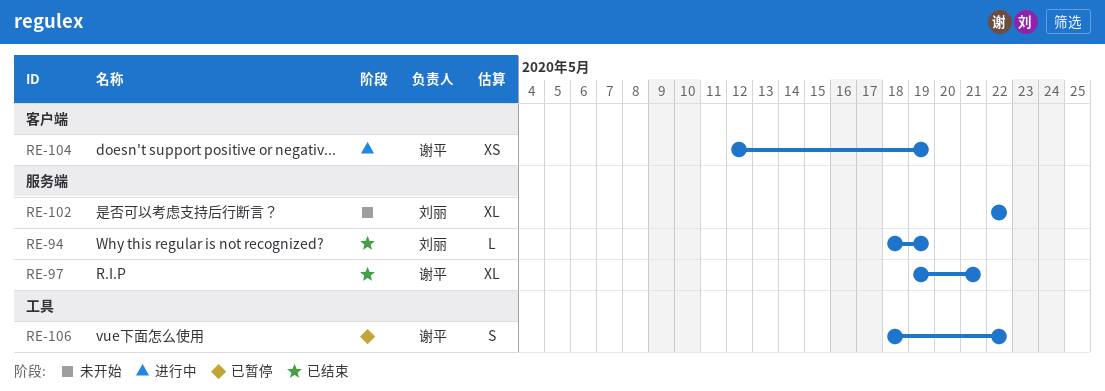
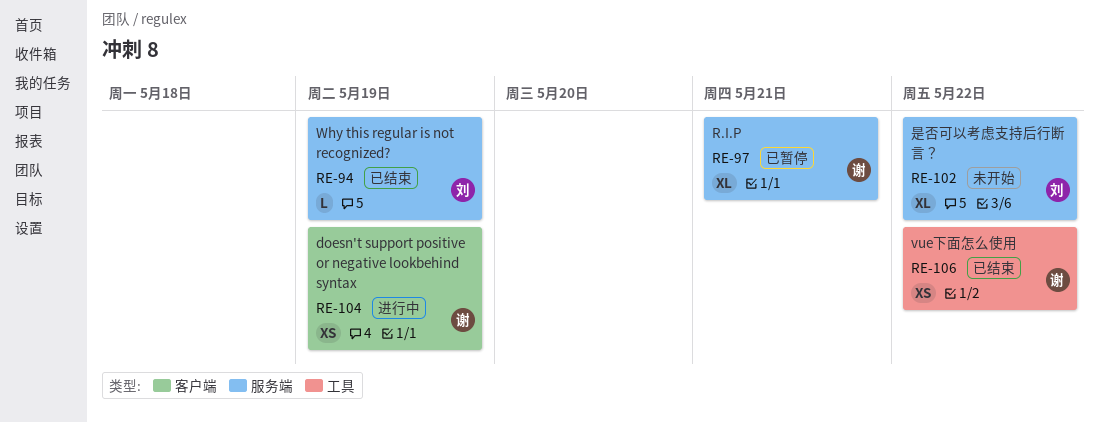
RE-97, status: 已结束 -> 已暂停
RE-106, status: 已暂停 -> 已结束
RE-106, estimate: S -> XS

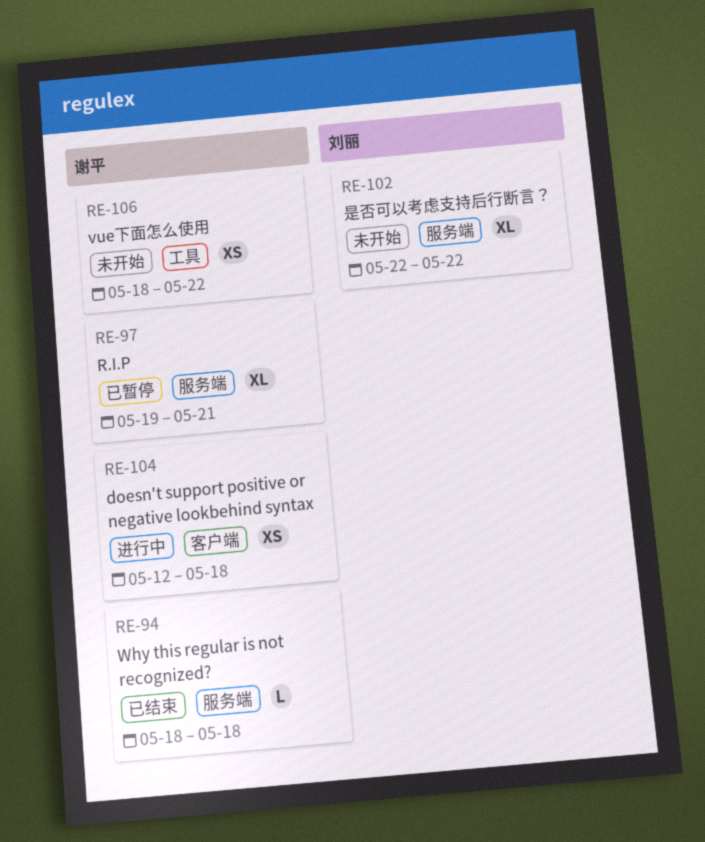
RE-94, owner: 刘丽 -> 谢平
RE-94, due: May 19 -> May 18
RE-104, due: May 19 -> May 18
RE-106, status: 已结束 -> 未开始

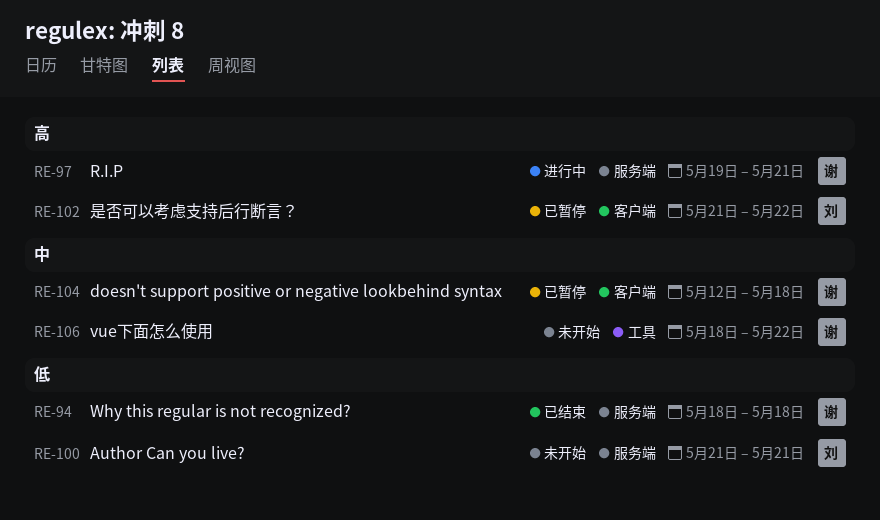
RE-97, status: 已暂停 -> 进行中
RE-100: none -> present
RE-102, status: 未开始 -> 已暂停
RE-102, label: 服务端 -> 客户端
RE-102, start: May 22 -> May 21
RE-104, status: 进行中 -> 已暂停

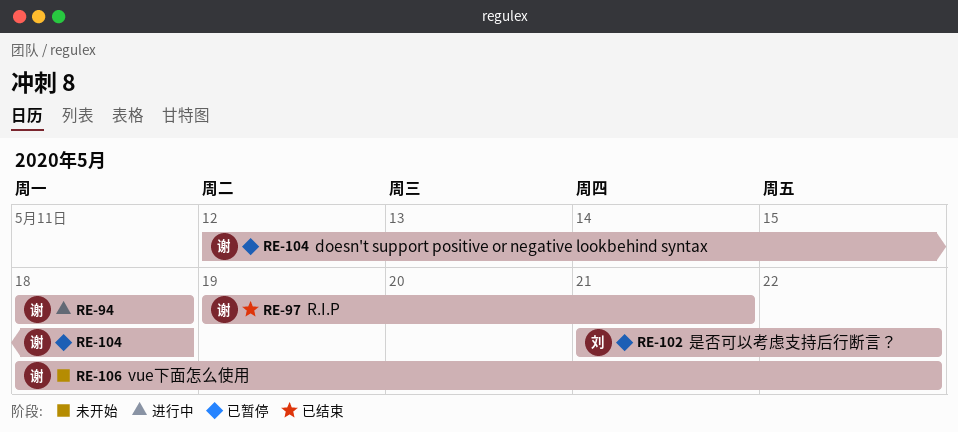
RE-94, status: 已结束 -> 进行中
RE-97, status: 进行中 -> 已结束
RE-100: present -> none

